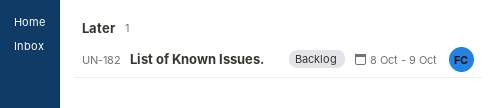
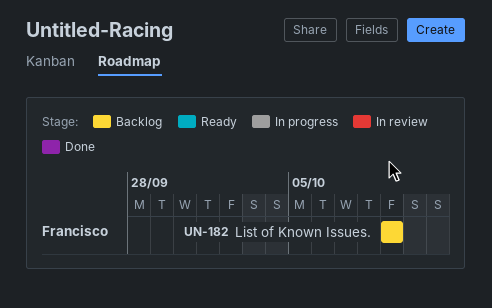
UN-182, start: Oct 8 -> Oct 9

